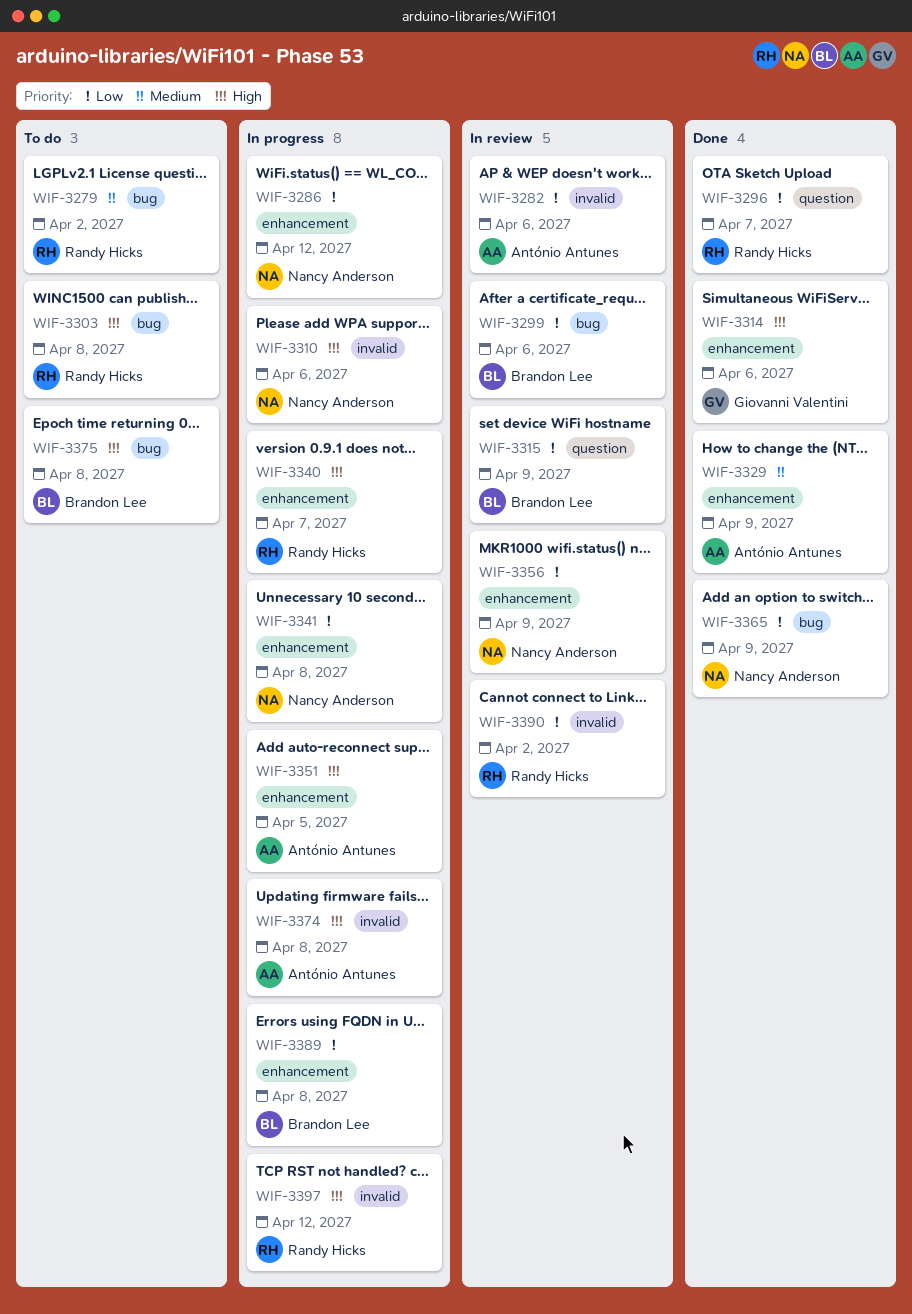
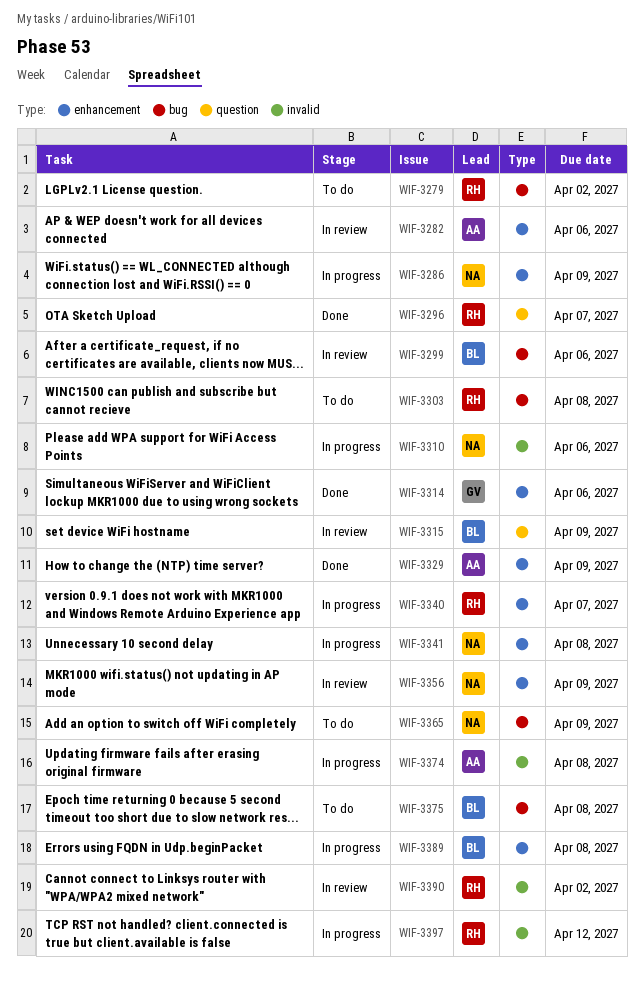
WIF-3282, label: invalid -> enhancement
WIF-3286, due: Apr 12 -> Apr 9
WIF-3351: present -> none
WIF-3365, status: Done -> To do

